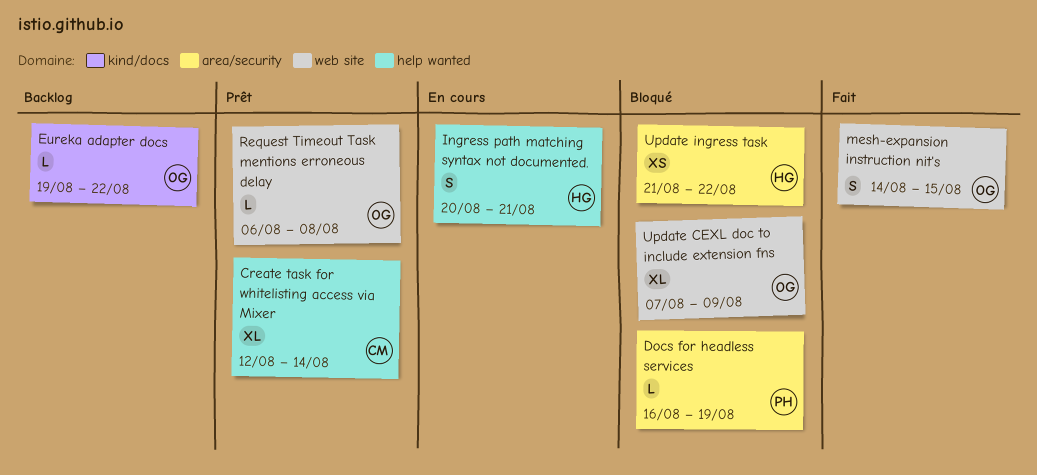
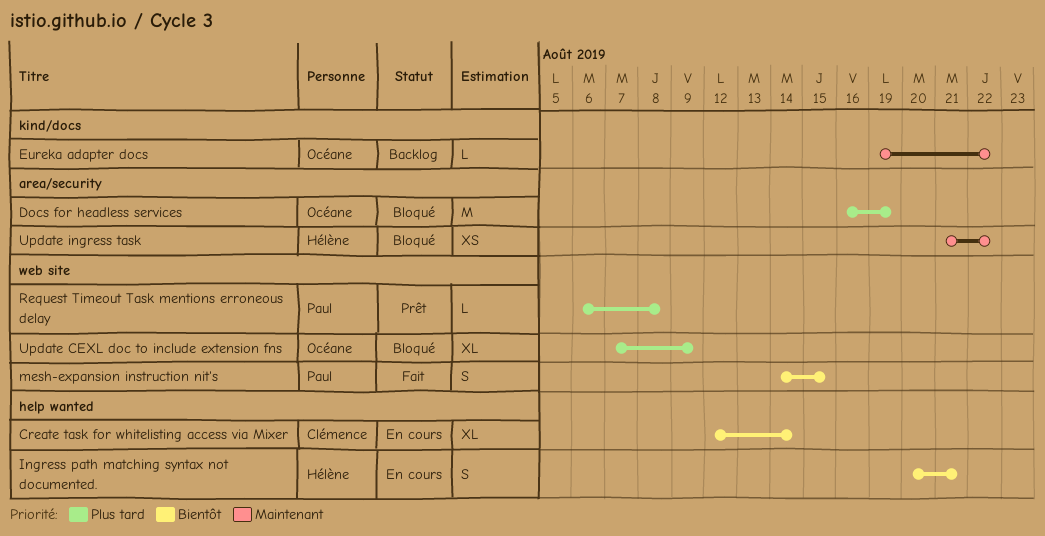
Create task for whitelisting access via Mixer, status: Prêt -> En cours
Docs for headless services, owner: Paul -> Océane
Docs for headless services, estimate: L -> M
mesh-expansion instruction nit's, owner: Océane -> Paul
Request Timeout Task mentions erroneous delay, owner: Océane -> Paul

